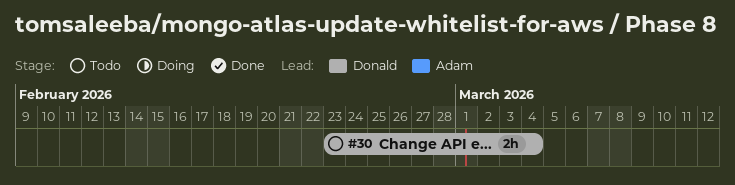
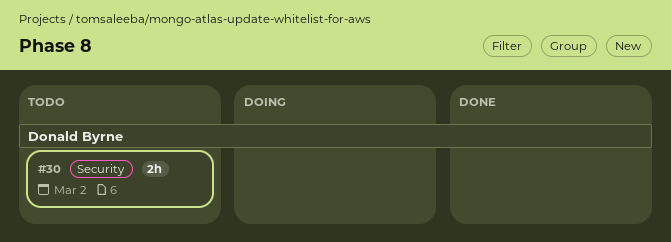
#30, due: Mar 4 -> Mar 2

